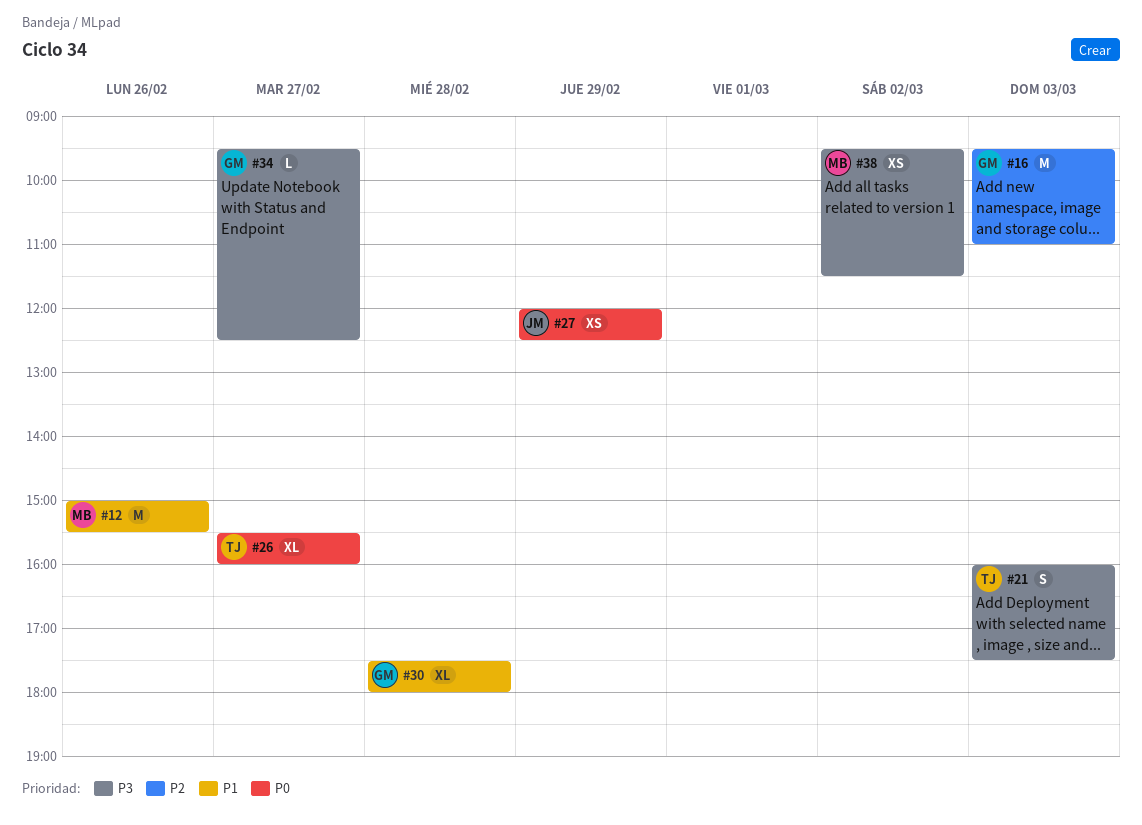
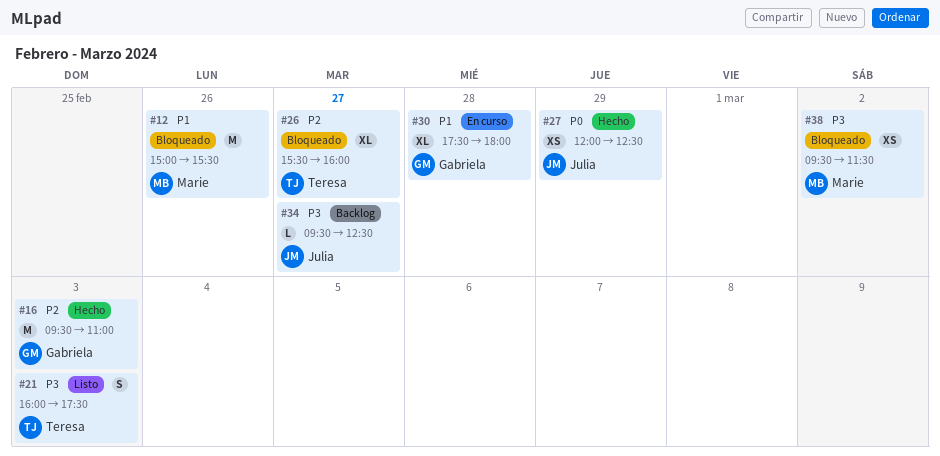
#26, priority: P0 -> P2
#34, owner: Gabriela -> Julia

